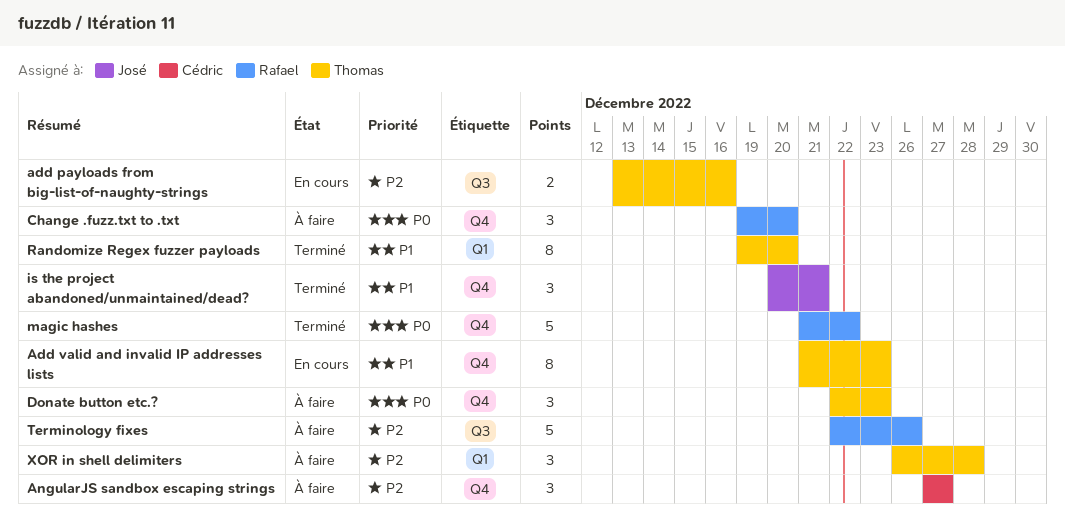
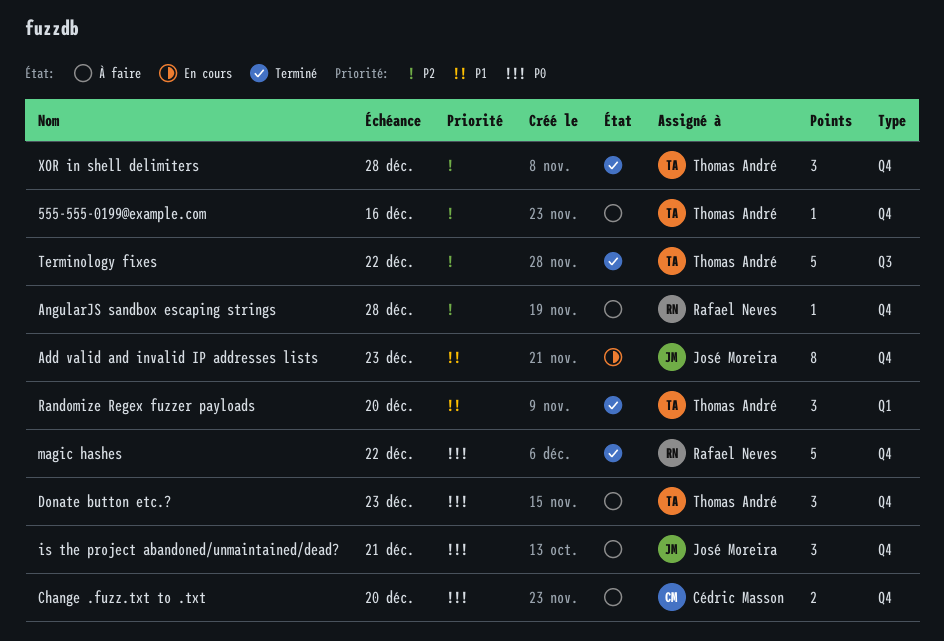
555-555-0199@example.com: none -> present
add payloads from big-list-of-naughty-strings: present -> none
Add valid and invalid IP addresses lists, owner: Thomas André -> José Moreira
AngularJS sandbox escaping strings, owner: Cédric Masson -> Rafael Neves
AngularJS sandbox escaping strings, estimate: 3 -> 1
AngularJS sandbox escaping strings, due: Dec 27 -> Dec 28
Change .fuzz.txt to .txt, owner: Rafael Neves -> Cédric Masson
Change .fuzz.txt to .txt, estimate: 3 -> 2
is the project abandoned/unmaintained/dead?, status: Terminé -> À faire
is the project abandoned/unmaintained/dead?, priority: P1 -> P0
Randomize Regex fuzzer payloads, estimate: 8 -> 3
Terminology fixes, status: À faire -> Terminé
Terminology fixes, owner: Rafael Neves -> Thomas André
Terminology fixes, due: Dec 26 -> Dec 22
XOR in shell delimiters, status: À faire -> Terminé
XOR in shell delimiters, label: Q1 -> Q4

